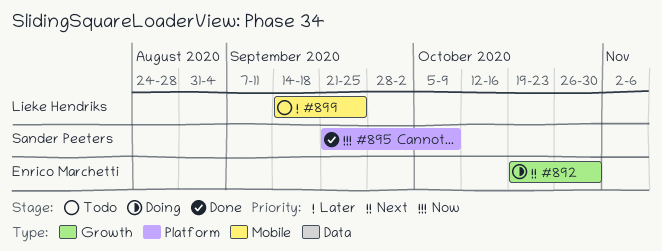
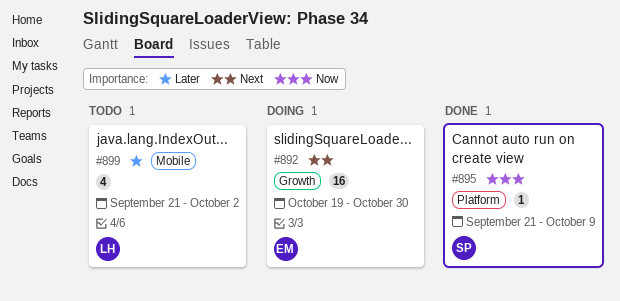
#899, start: Sep 14 -> Sep 21
#899, due: Sep 25 -> Oct 2

